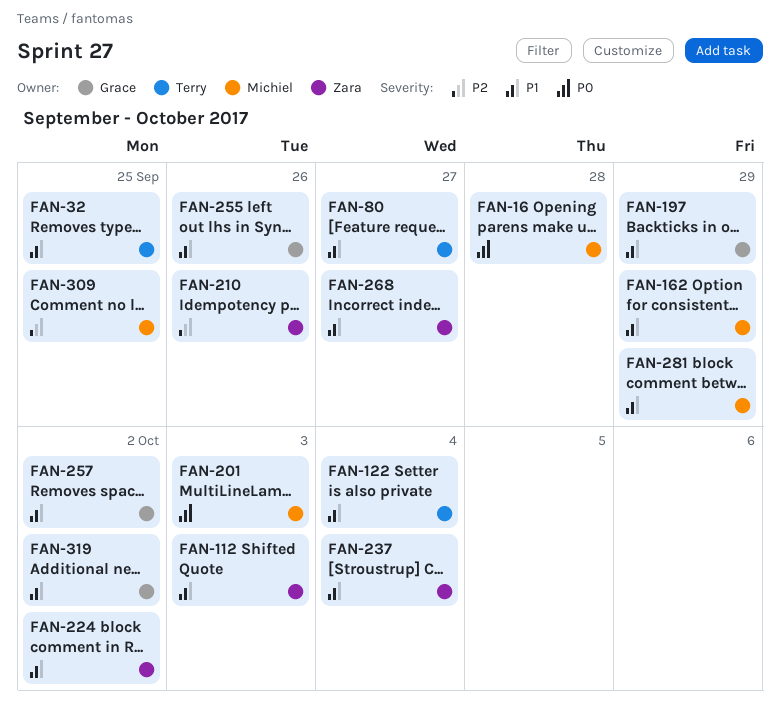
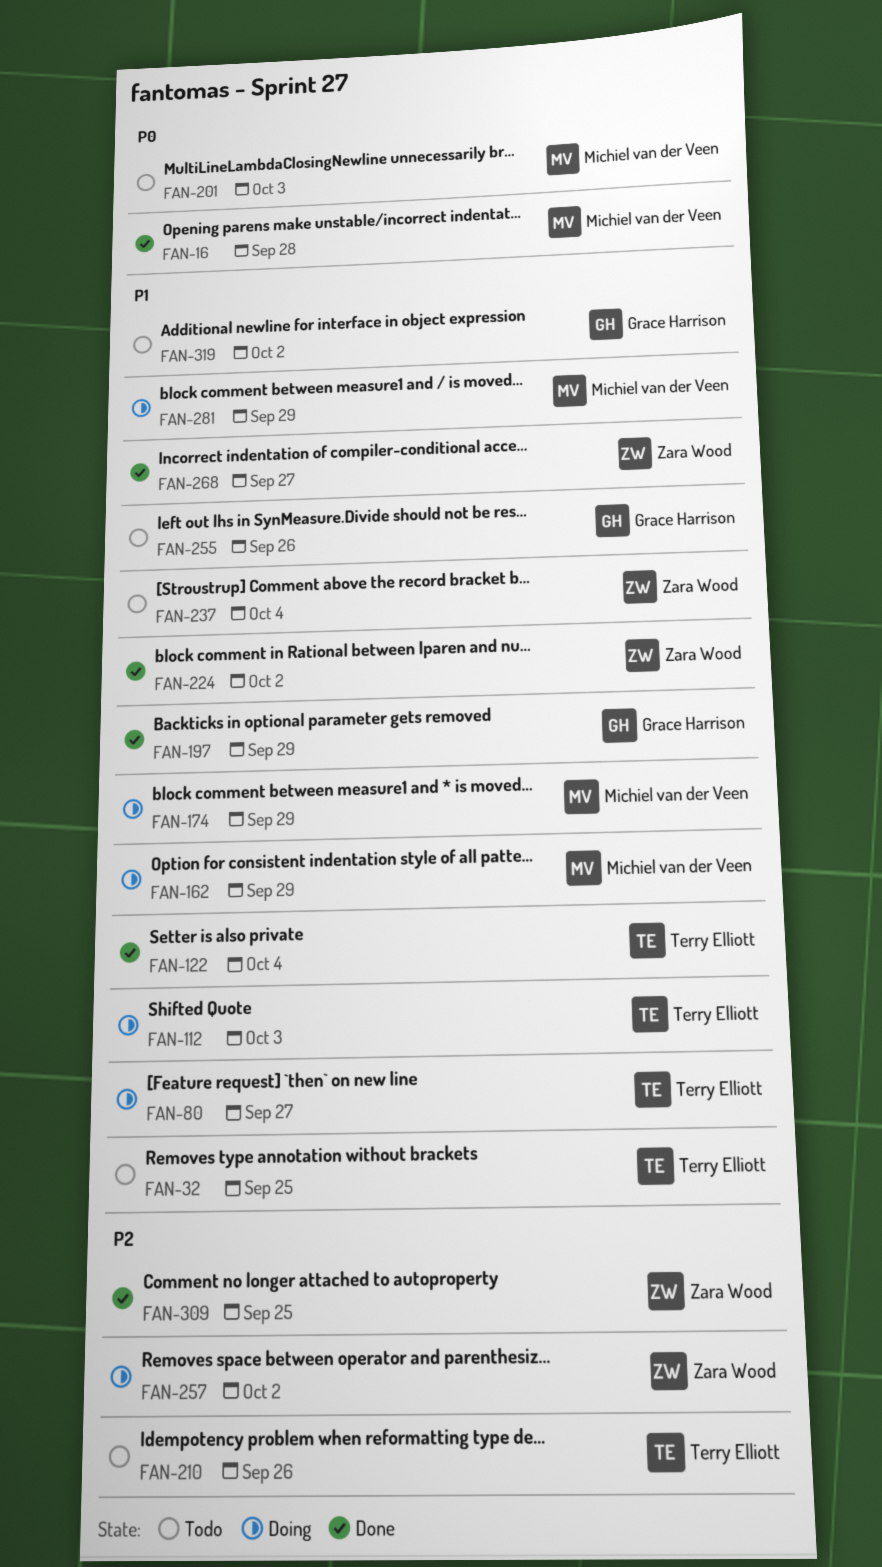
FAN-112, owner: Zara Wood -> Terry Elliott
FAN-174: none -> present
FAN-210, owner: Zara Wood -> Terry Elliott
FAN-257, owner: Grace Harrison -> Zara Wood
FAN-257, priority: P1 -> P2
FAN-309, owner: Michiel van der Veen -> Zara Wood

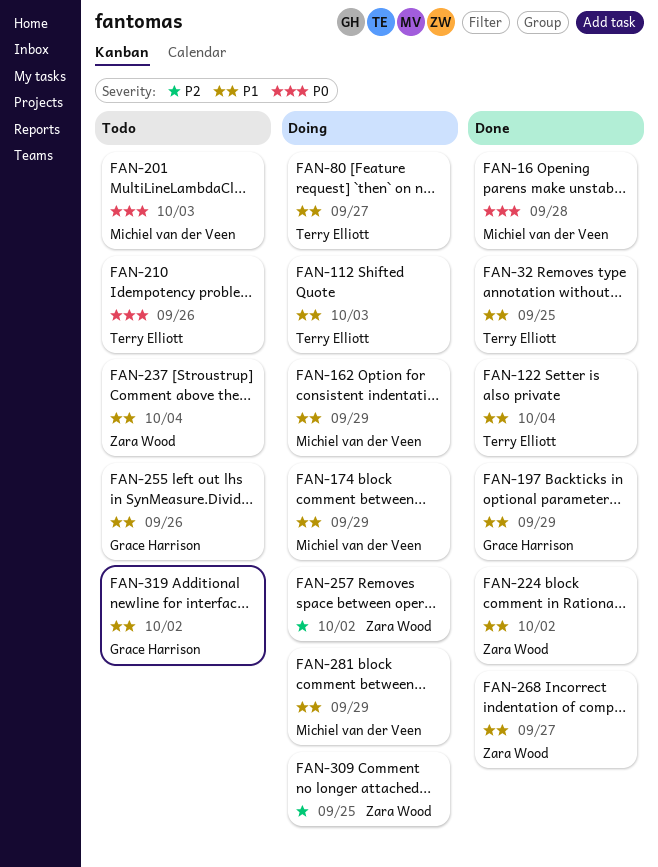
FAN-32, status: Todo -> Done
FAN-210, priority: P2 -> P0
FAN-309, status: Done -> Doing

